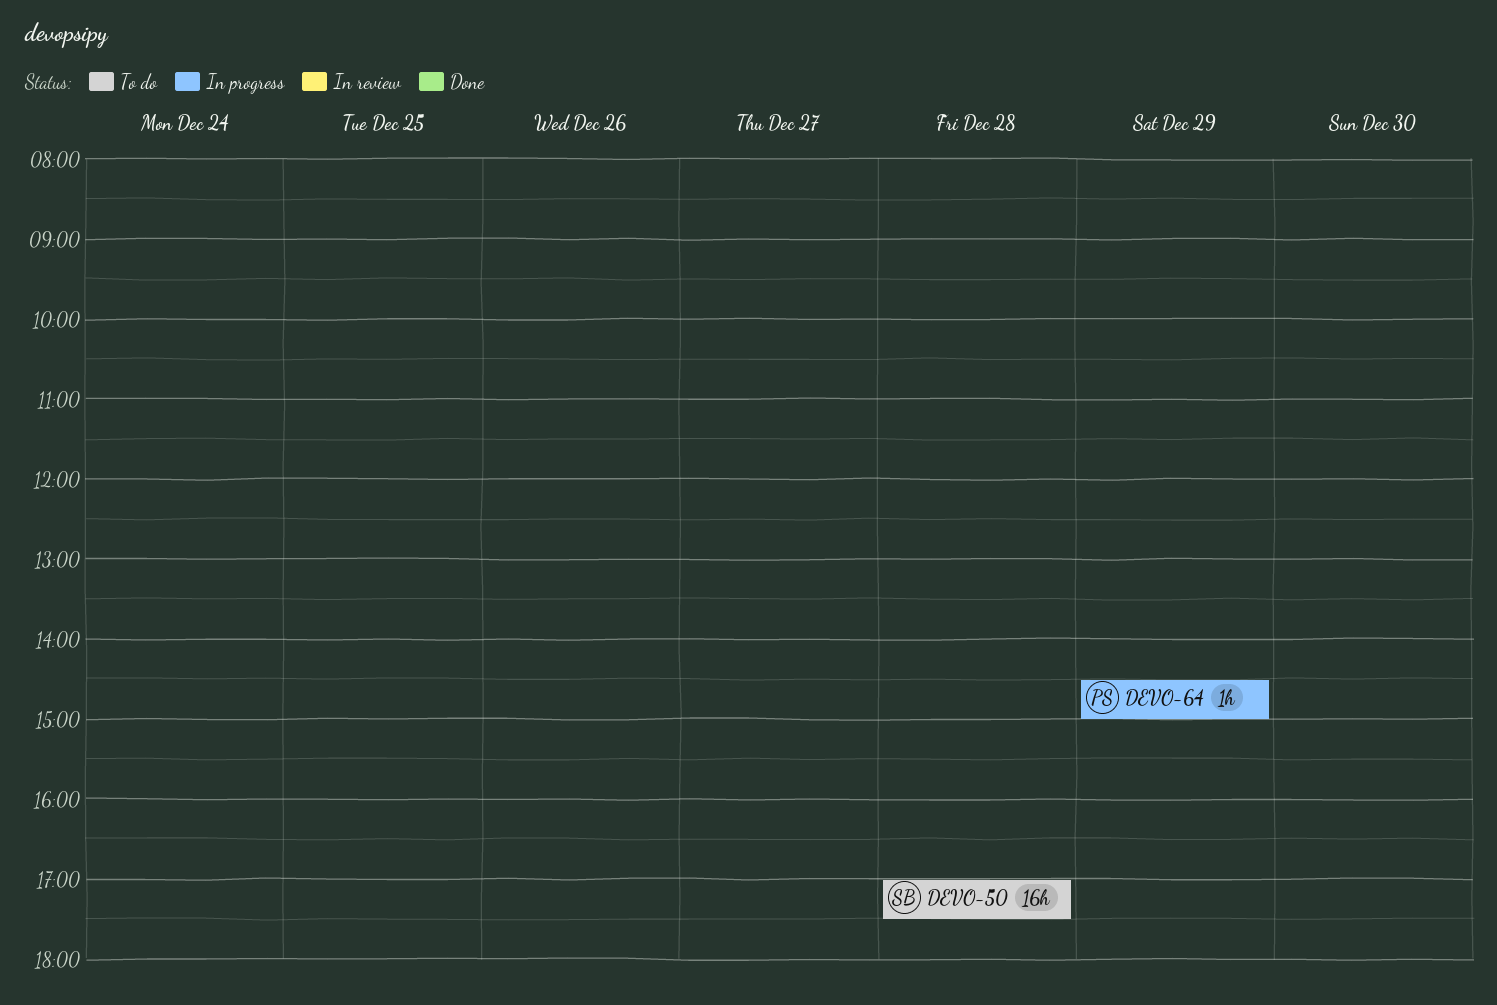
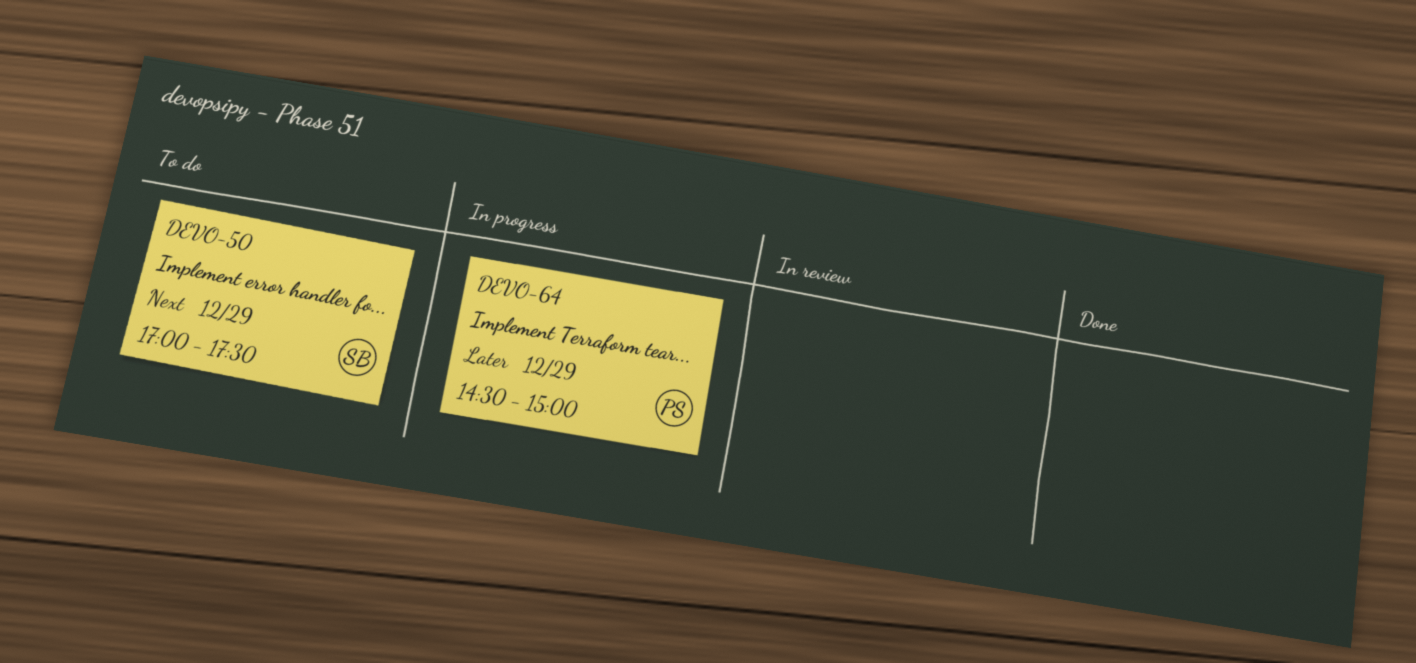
DEVO-50, day: Dec 28 -> Dec 29

